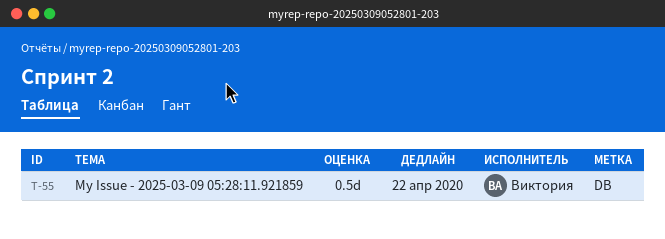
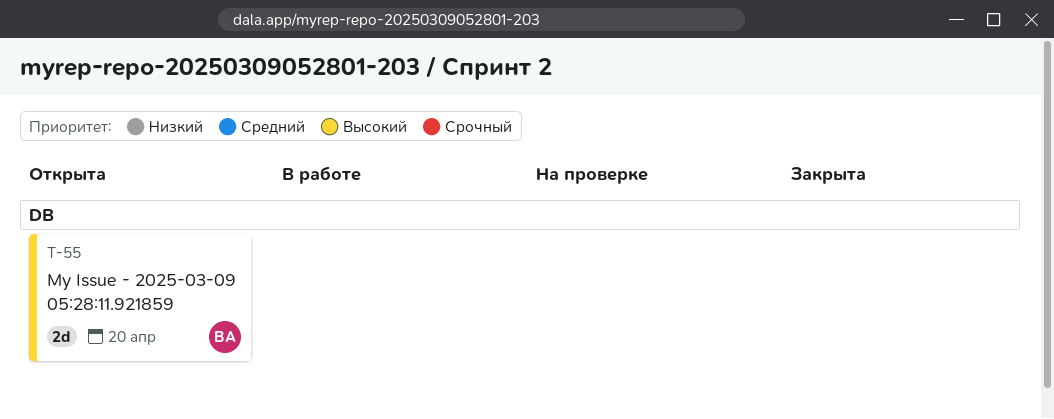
T-55, estimate: 0.5d -> 2d
T-55, due: Apr 22 -> Apr 20

